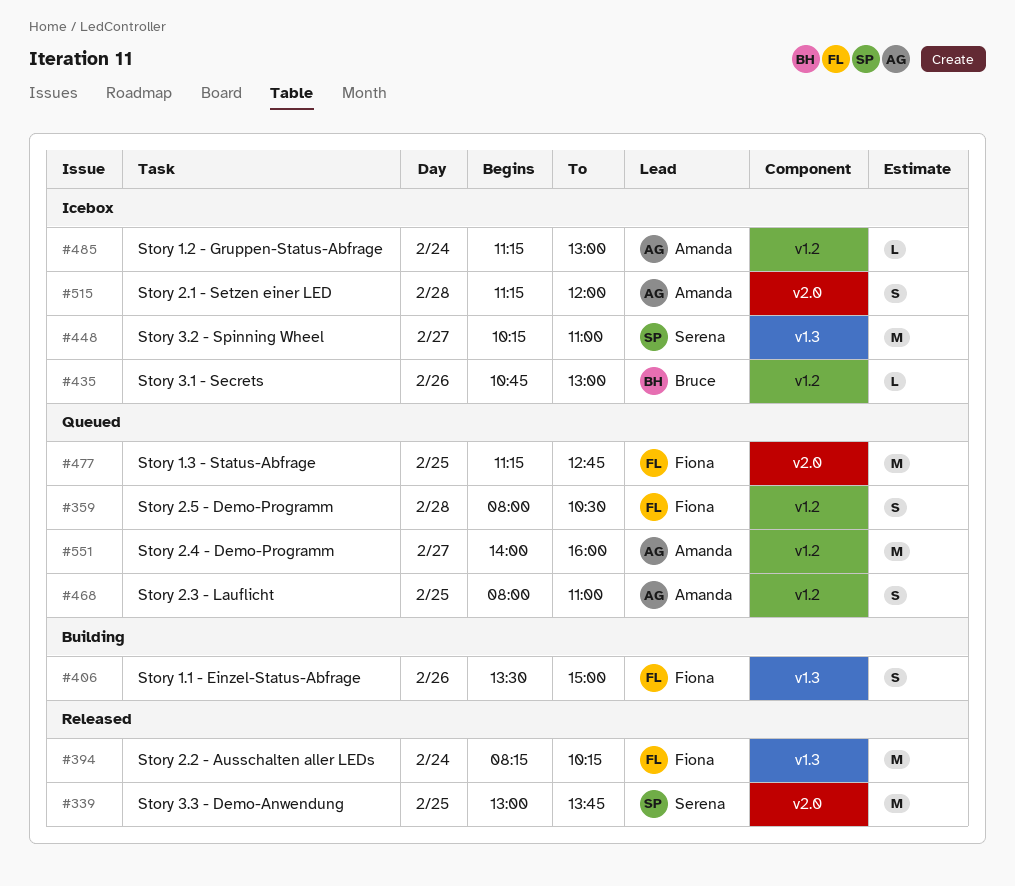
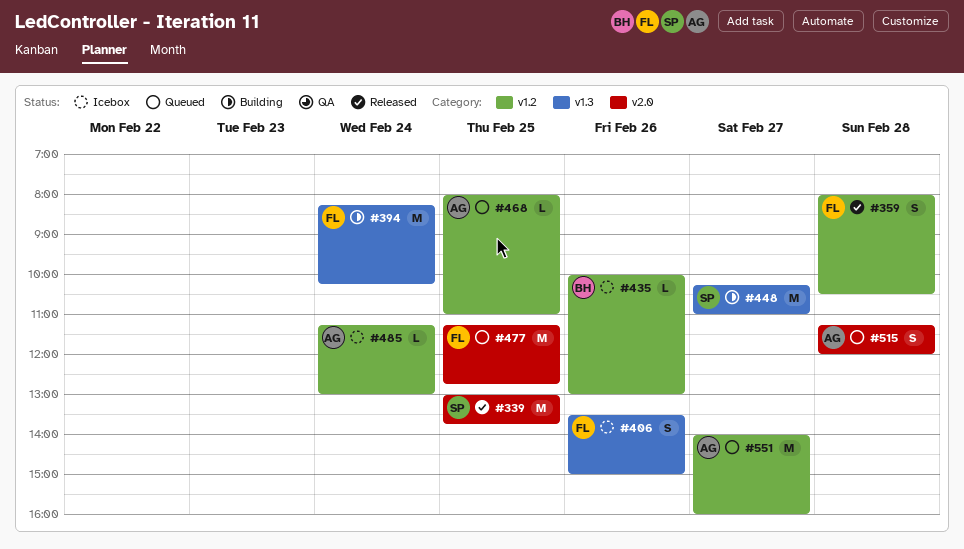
#359, status: Queued -> Released
#394, status: Released -> Building
#406, status: Building -> Icebox
#435, begins: 10:45 -> 10:00
#448, status: Icebox -> Building
#468, estimate: S -> L
#515, status: Icebox -> Queued

